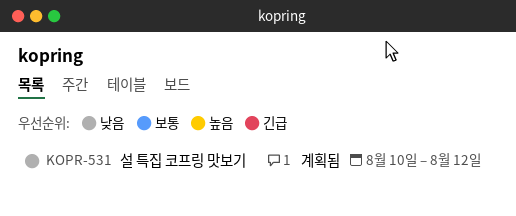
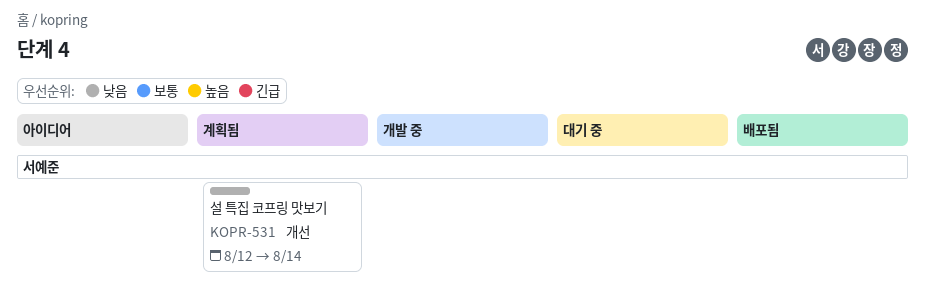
KOPR-531, start: Aug 10 -> Aug 12
KOPR-531, due: Aug 12 -> Aug 14

